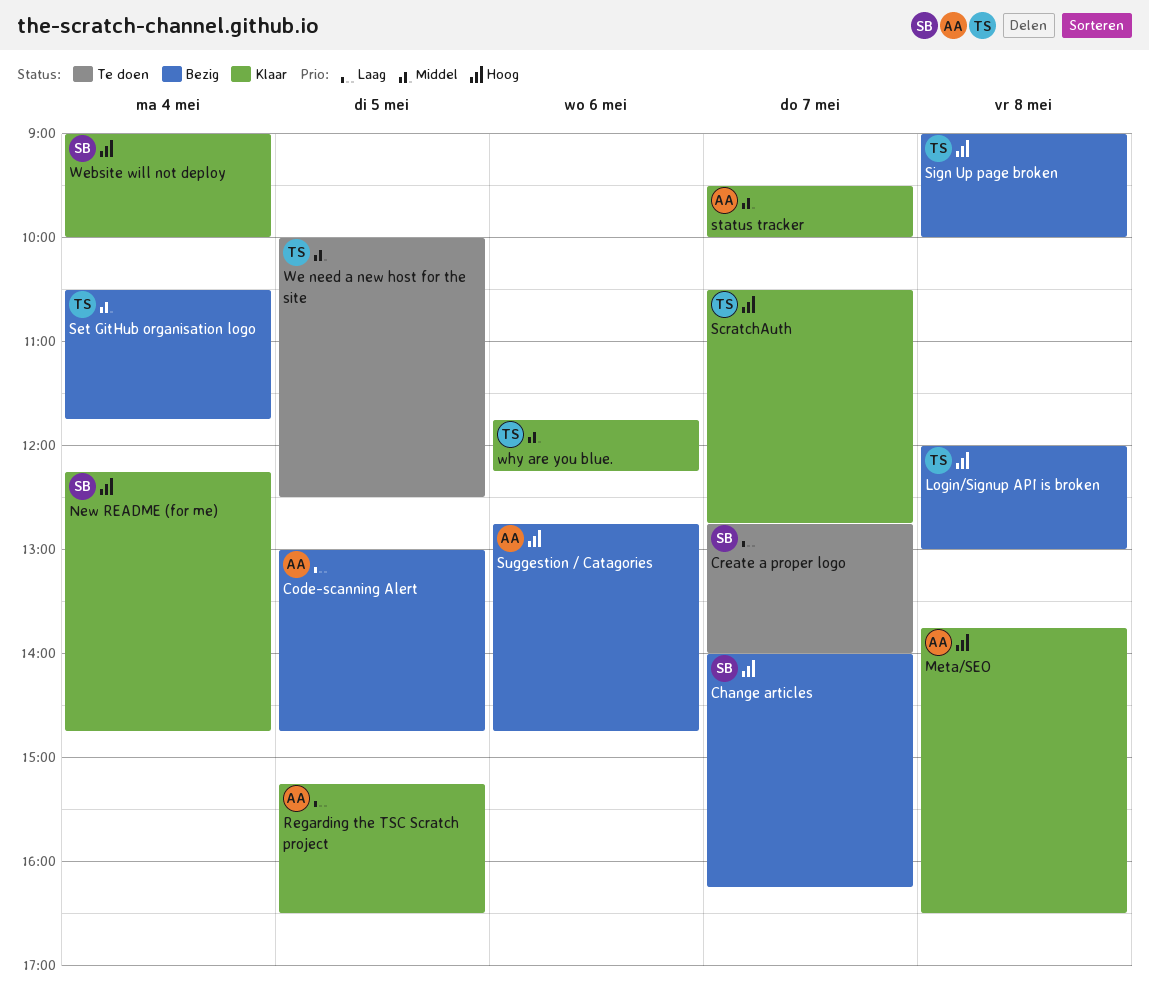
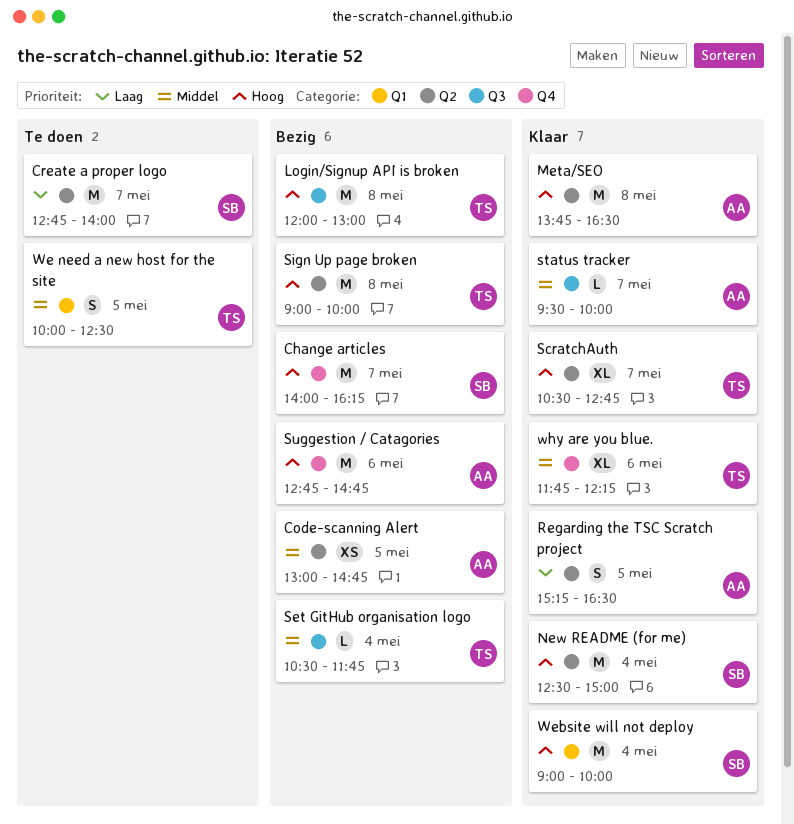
Code-scanning Alert, priority: Laag -> Middel
New README (for me), begins: 12:15 -> 12:30
New README (for me), ends: 14:45 -> 15:00

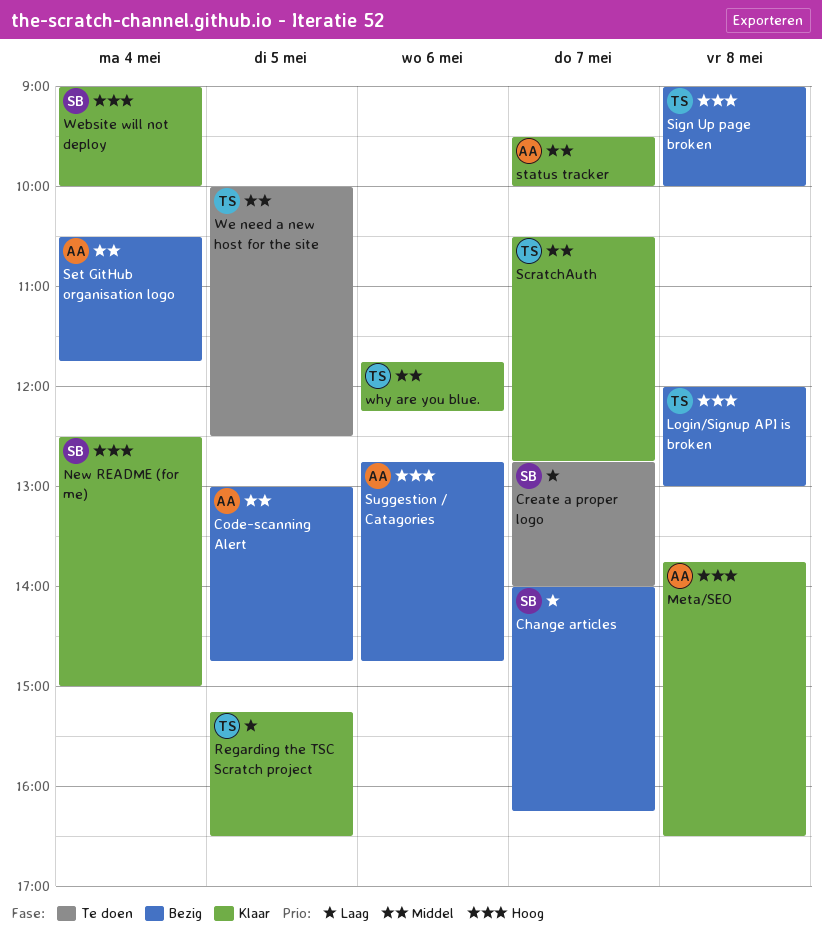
Change articles, priority: Hoog -> Laag
Regarding the TSC Scratch project, owner: AA -> TS
ScratchAuth, priority: Hoog -> Middel
Set GitHub organisation logo, owner: TS -> AA

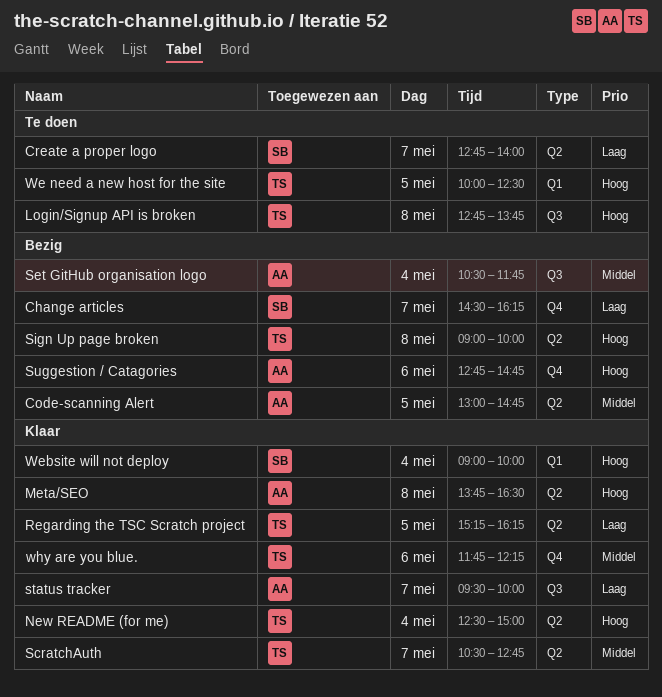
Change articles, begins: 14:00 -> 14:30
Login/Signup API is broken, status: Bezig -> Te doen
Login/Signup API is broken, begins: 12:00 -> 12:45
Login/Signup API is broken, ends: 13:00 -> 13:45
New README (for me), owner: SB -> TS
Regarding the TSC Scratch project, ends: 16:30 -> 16:15
status tracker, priority: Middel -> Laag
We need a new host for the site, priority: Middel -> Hoog

